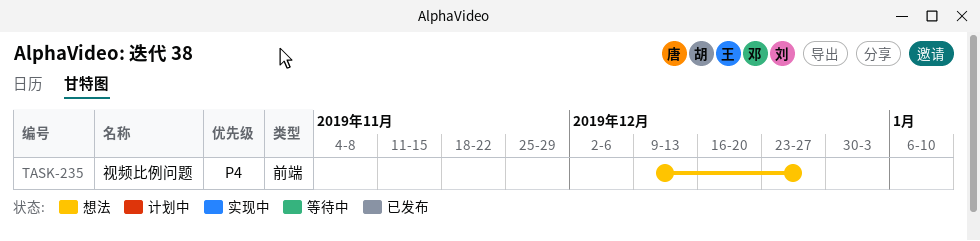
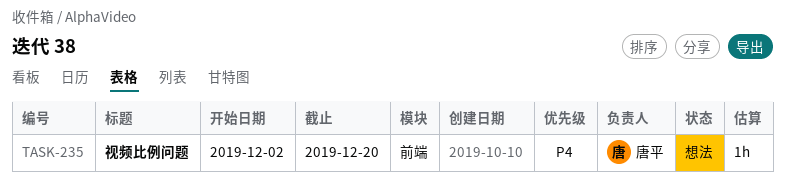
TASK-235, start: Dec 9 -> Dec 2
TASK-235, due: Dec 27 -> Dec 20

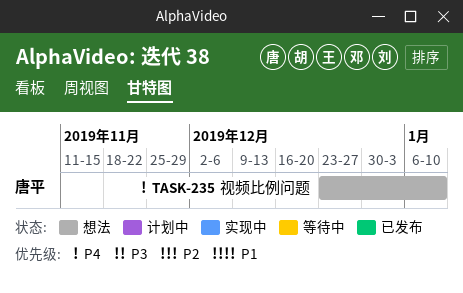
TASK-235, start: Dec 2 -> Dec 23
TASK-235, due: Dec 20 -> Jan 10

